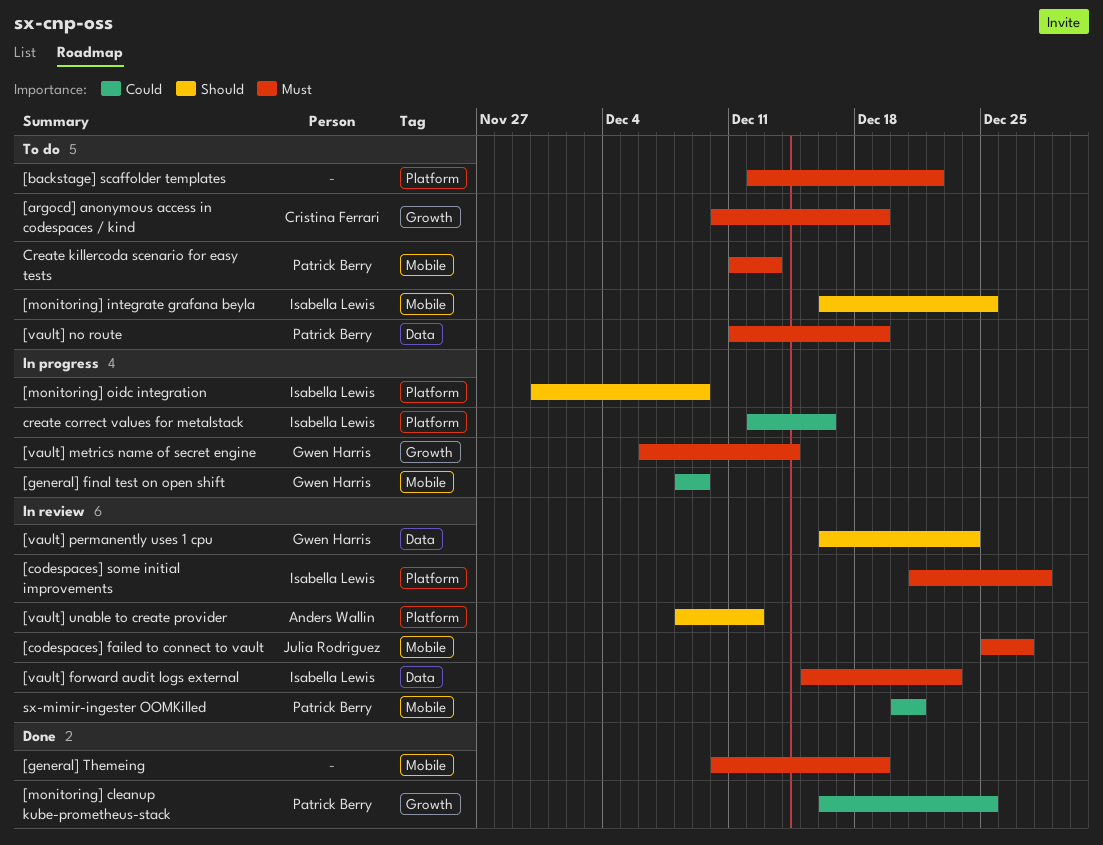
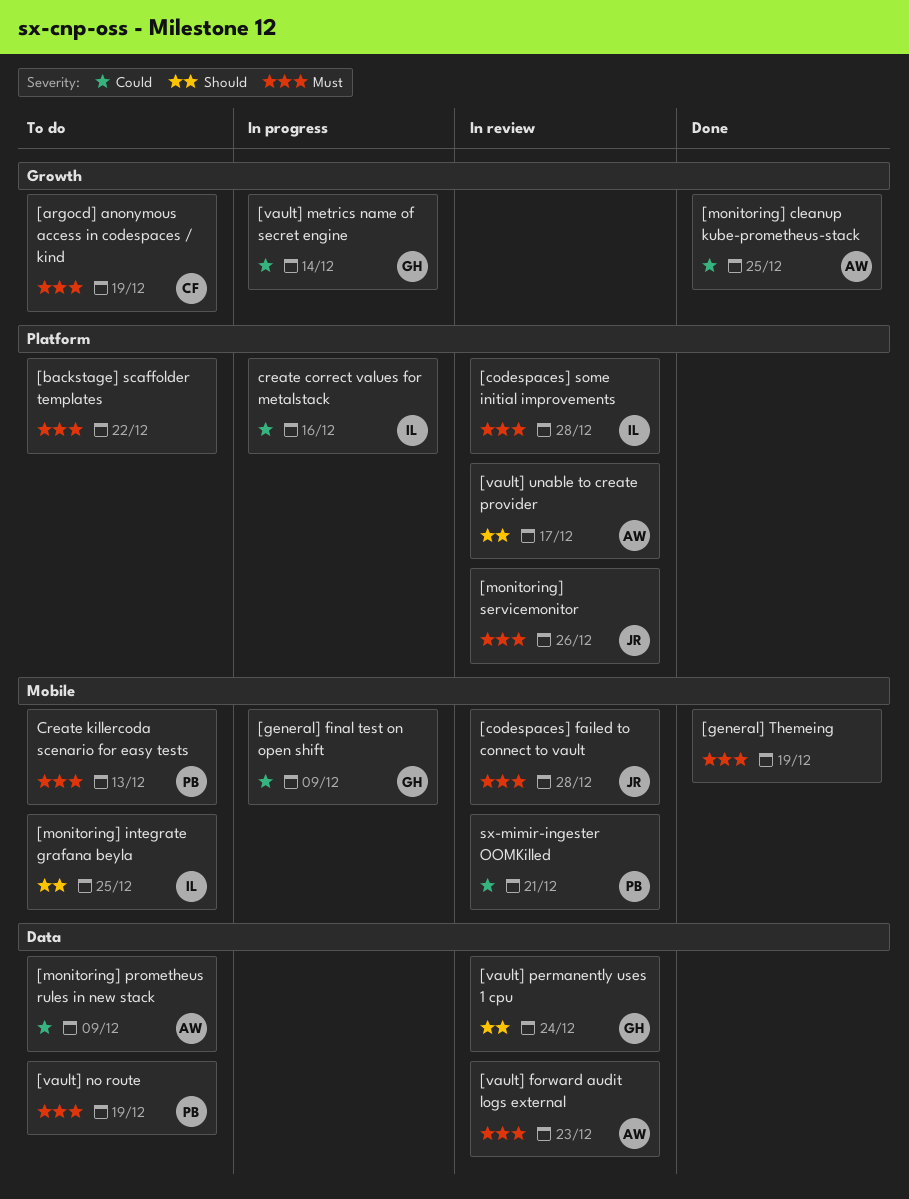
[codespaces] failed to connect to vault, due: Dec 27 -> Dec 28
[monitoring] cleanup kube-prometheus-stack, owner: Patrick Berry -> Anders Wallin
[monitoring] oidc integration: present -> none
[monitoring] prometheus rules in new stack: none -> present
[monitoring] servicemonitor: none -> present
[vault] forward audit logs external, owner: Isabella Lewis -> Anders Wallin
[vault] metrics name of secret engine, priority: Must -> Could
[vault] unable to create provider, due: Dec 12 -> Dec 17

